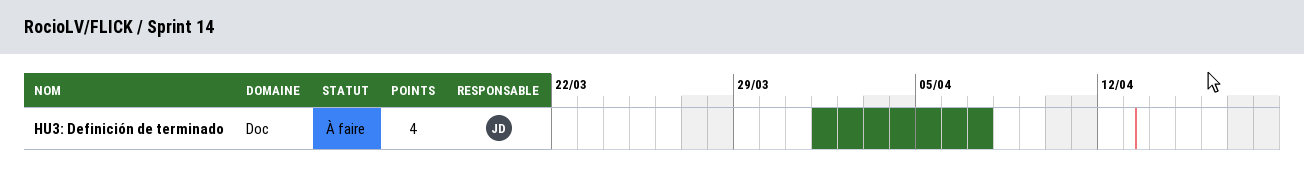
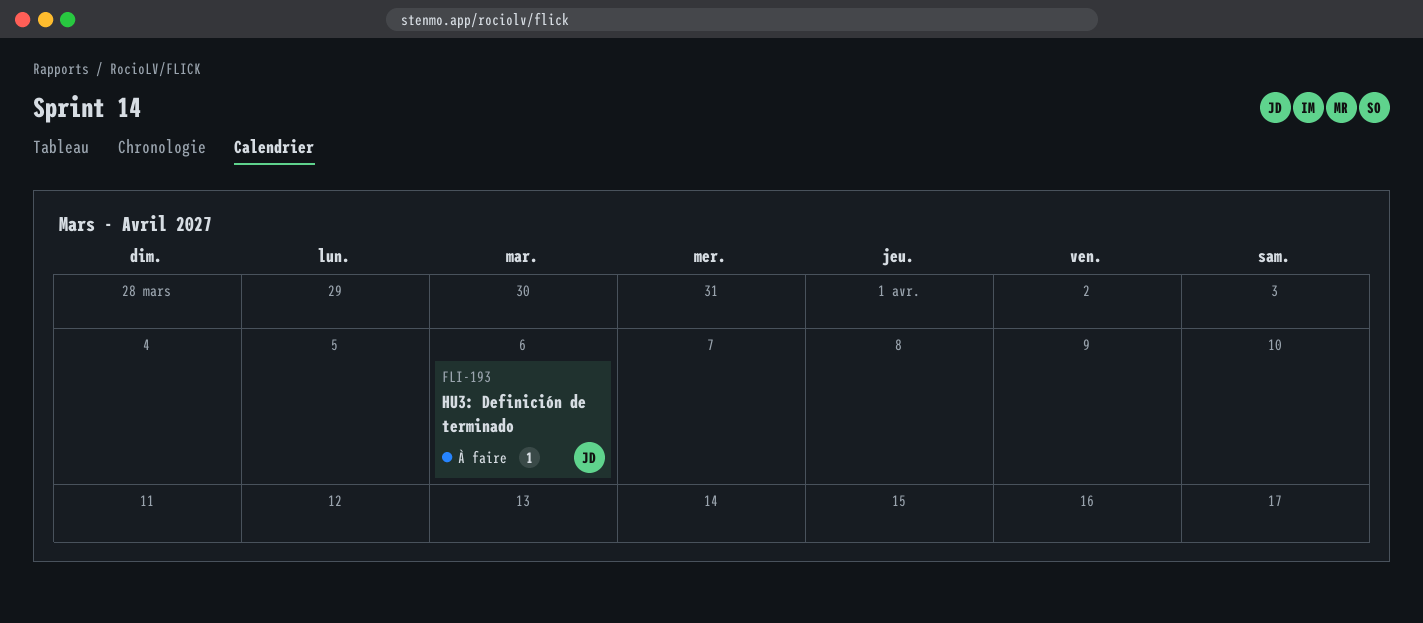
HU3: Definición de terminado, estimate: 4 -> 1
HU3: Definición de terminado, due: Apr 7 -> Apr 6

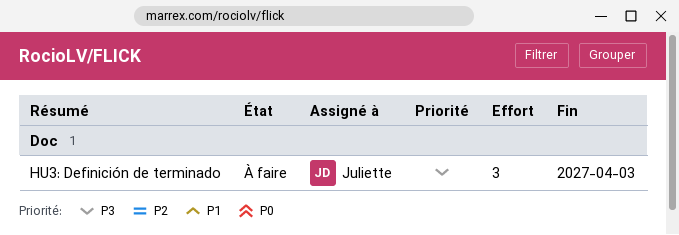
HU3: Definición de terminado, estimate: 1 -> 3
HU3: Definición de terminado, due: Apr 6 -> Apr 3

